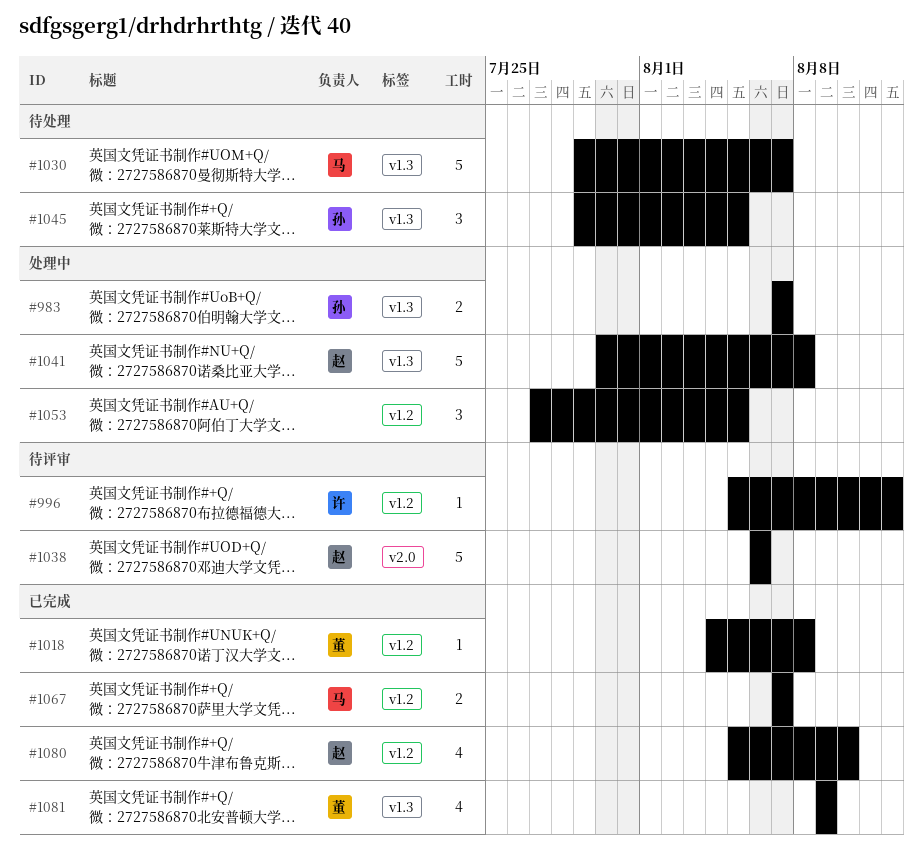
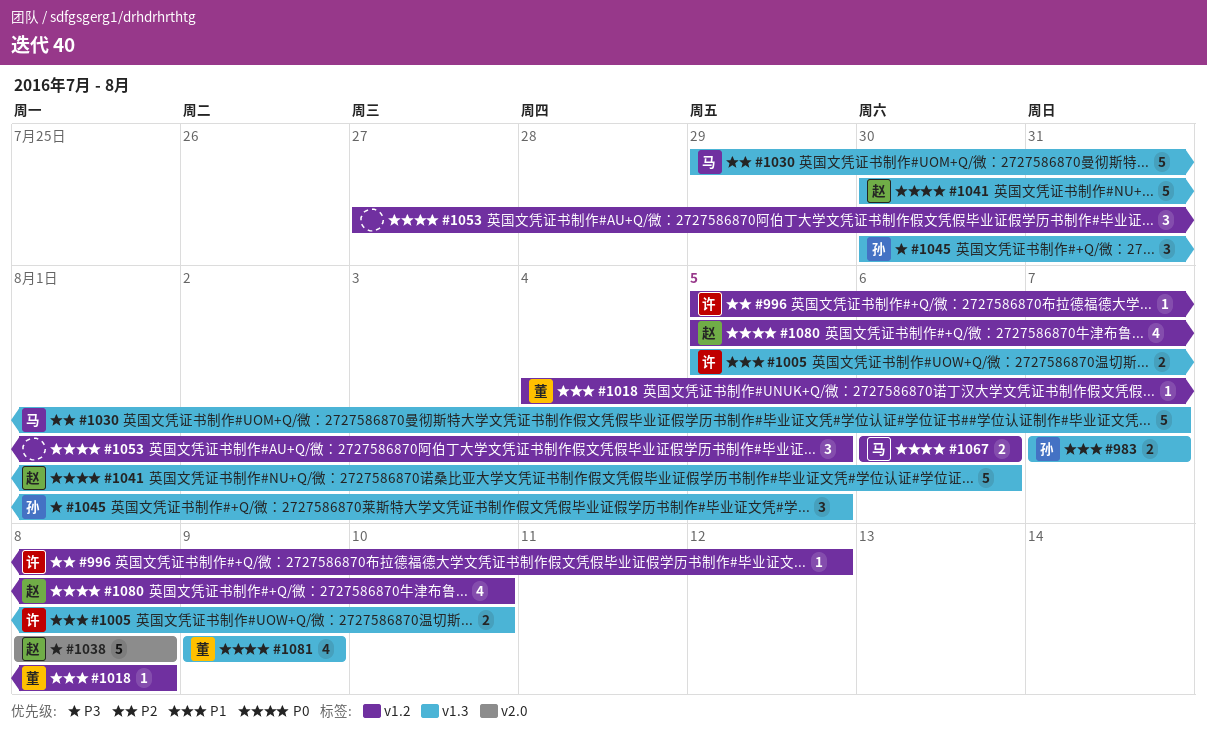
#1005: none -> present
#1038, start: Aug 6 -> Aug 8
#1038, due: Aug 6 -> Aug 8
#1041, due: Aug 8 -> Aug 6
#1045, start: Jul 29 -> Jul 30
#1067, start: Aug 7 -> Aug 6
#1067, due: Aug 7 -> Aug 6

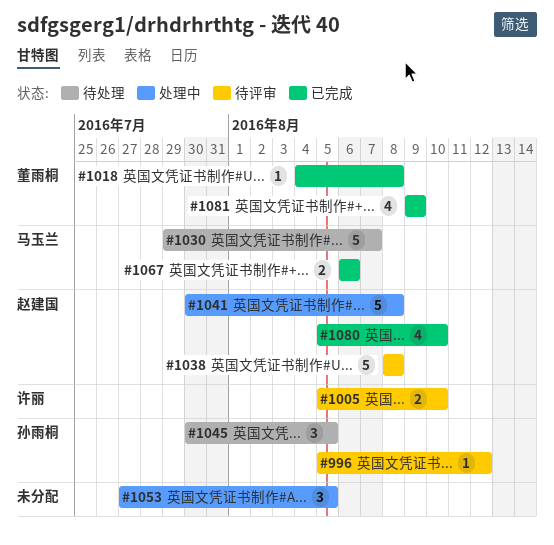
#983: present -> none
#996, owner: 许丽 -> 孙雨桐
#1041, due: Aug 6 -> Aug 8

